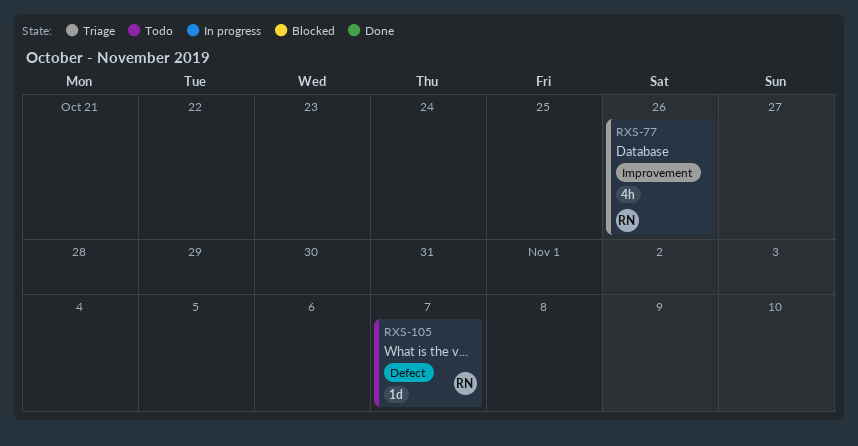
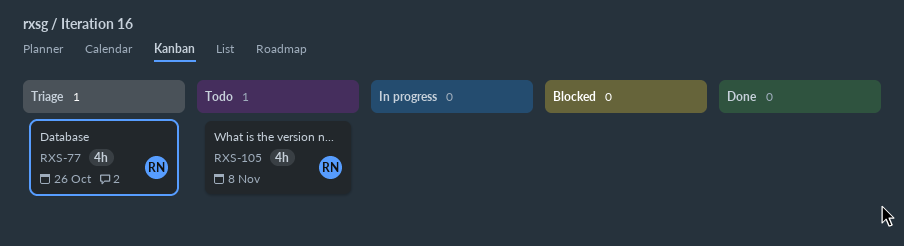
RXS-105, estimate: 1d -> 4h
RXS-105, due: Nov 7 -> Nov 8

